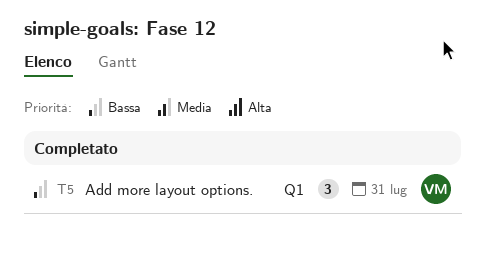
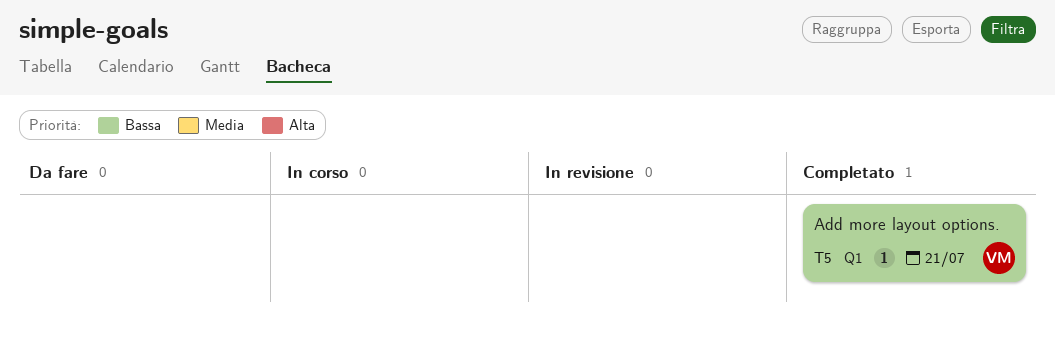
T5, estimate: 3 -> 1
T5, due: Jul 31 -> Jul 21

